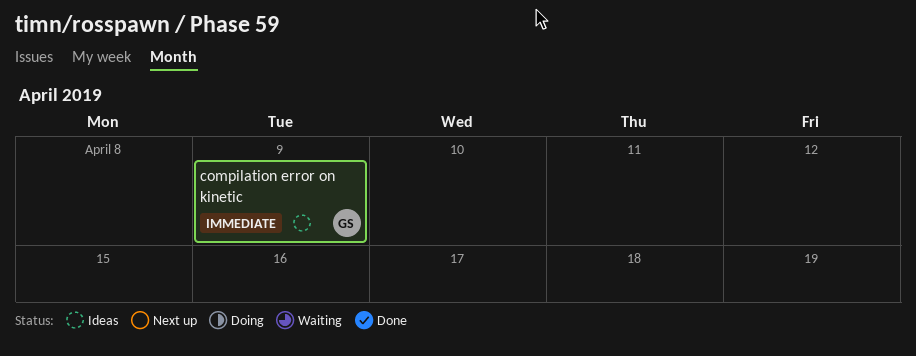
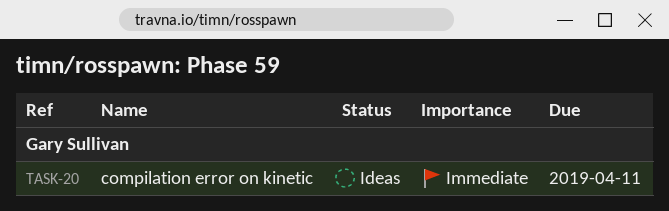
compilation error on kinetic, due: Apr 9 -> Apr 11

